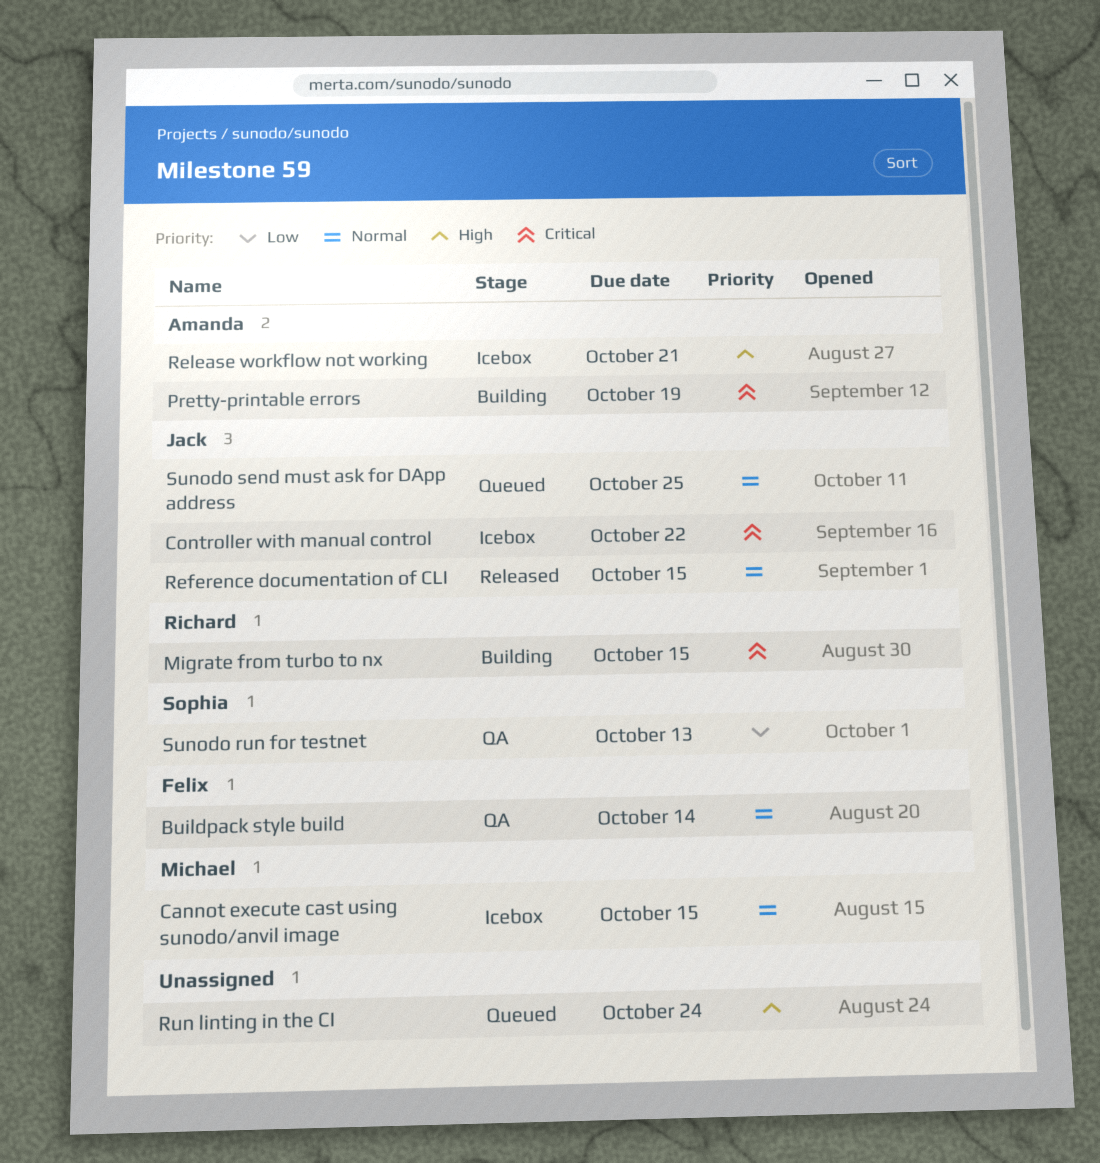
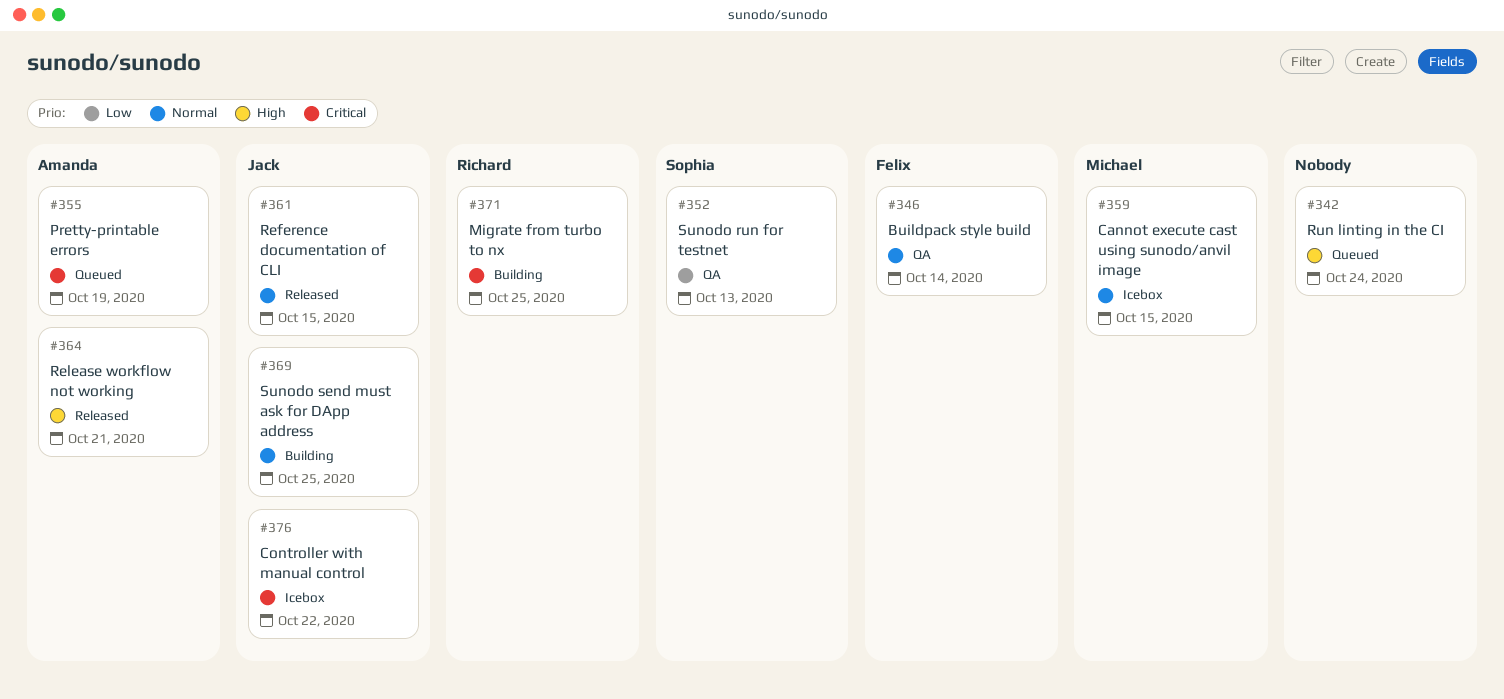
Migrate from turbo to nx, due: Oct 15 -> Oct 25
Pretty-printable errors, status: Building -> Queued
Release workflow not working, status: Icebox -> Released
Sunodo send must ask for DApp address, status: Queued -> Building

